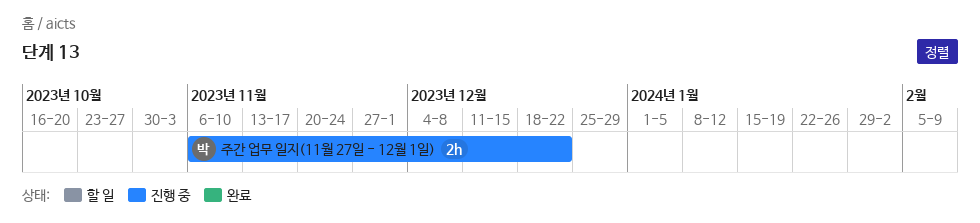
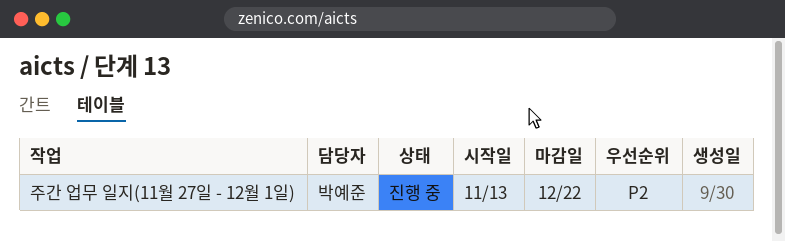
주간 업무 일지(11월 27일 - 12월 1일), start: Nov 6 -> Nov 13

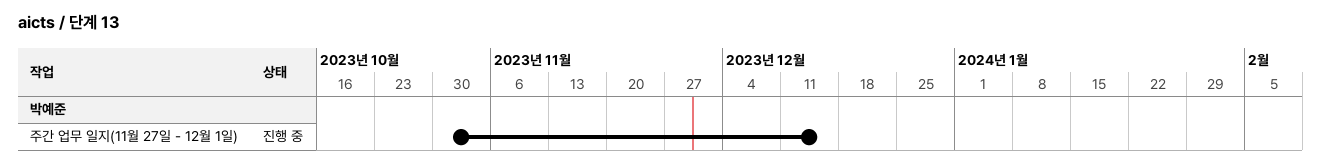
주간 업무 일지(11월 27일 - 12월 1일), start: Nov 13 -> Oct 30
주간 업무 일지(11월 27일 - 12월 1일), due: Dec 22 -> Dec 15

